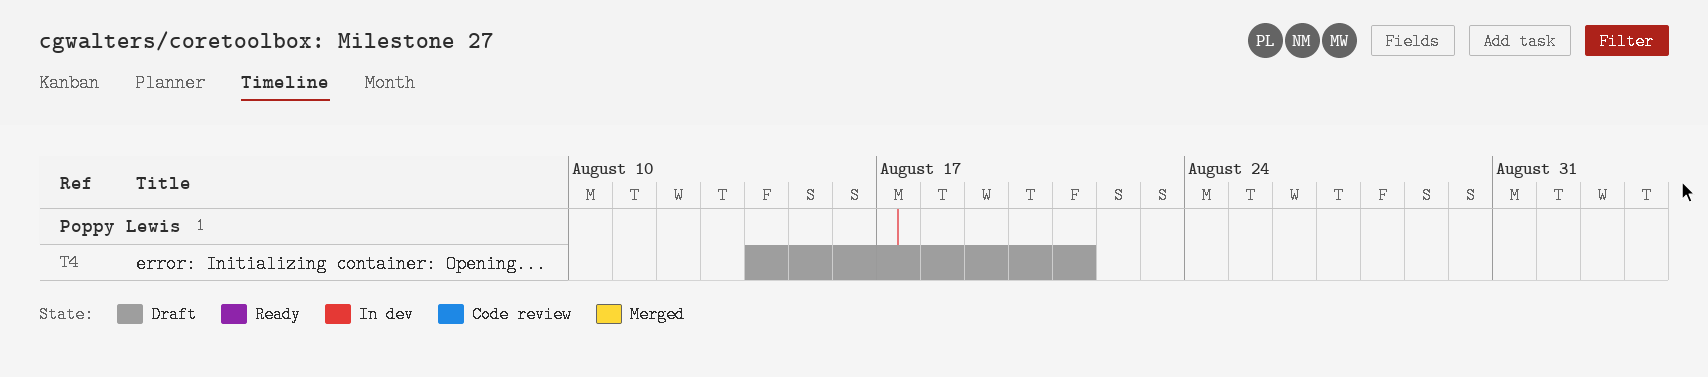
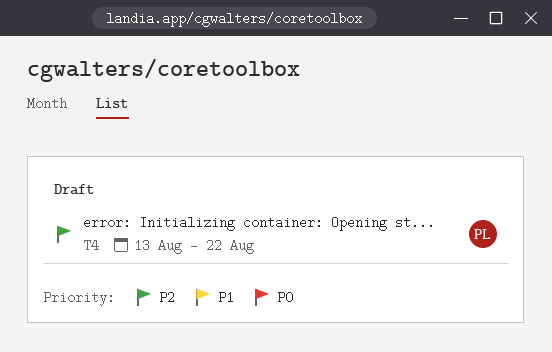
T4, start: Aug 14 -> Aug 13
T4, due: Aug 21 -> Aug 22

